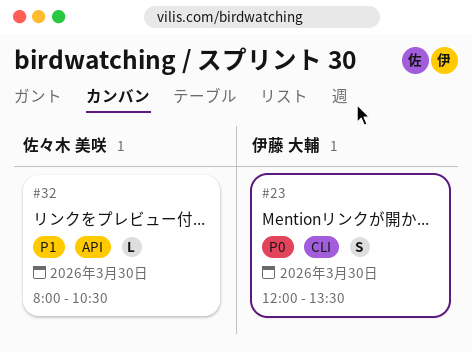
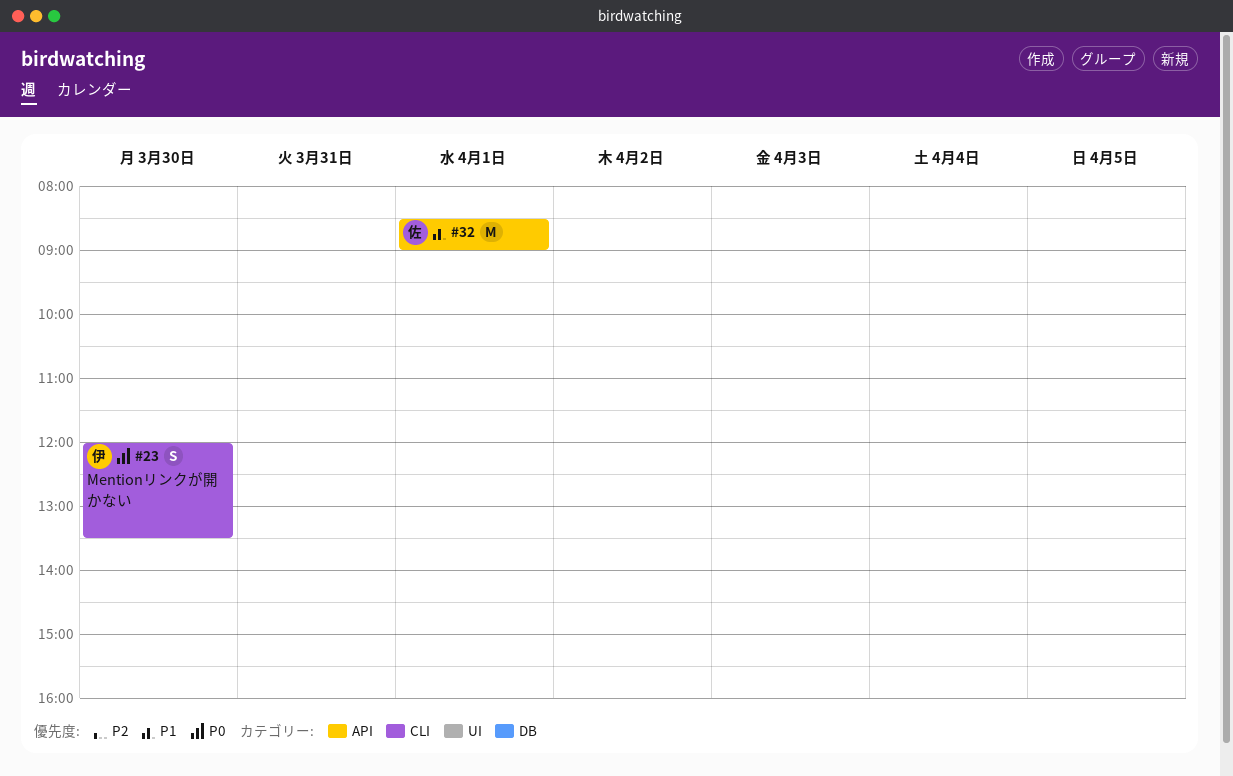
#32, estimate: L -> M
#32, day: Mar 30 -> Apr 1
#32, begins: 08:00 -> 08:30
#32, ends: 10:30 -> 09:00

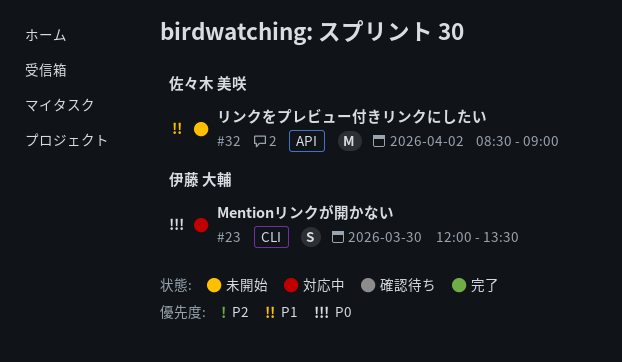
#32, day: Apr 1 -> Apr 2

